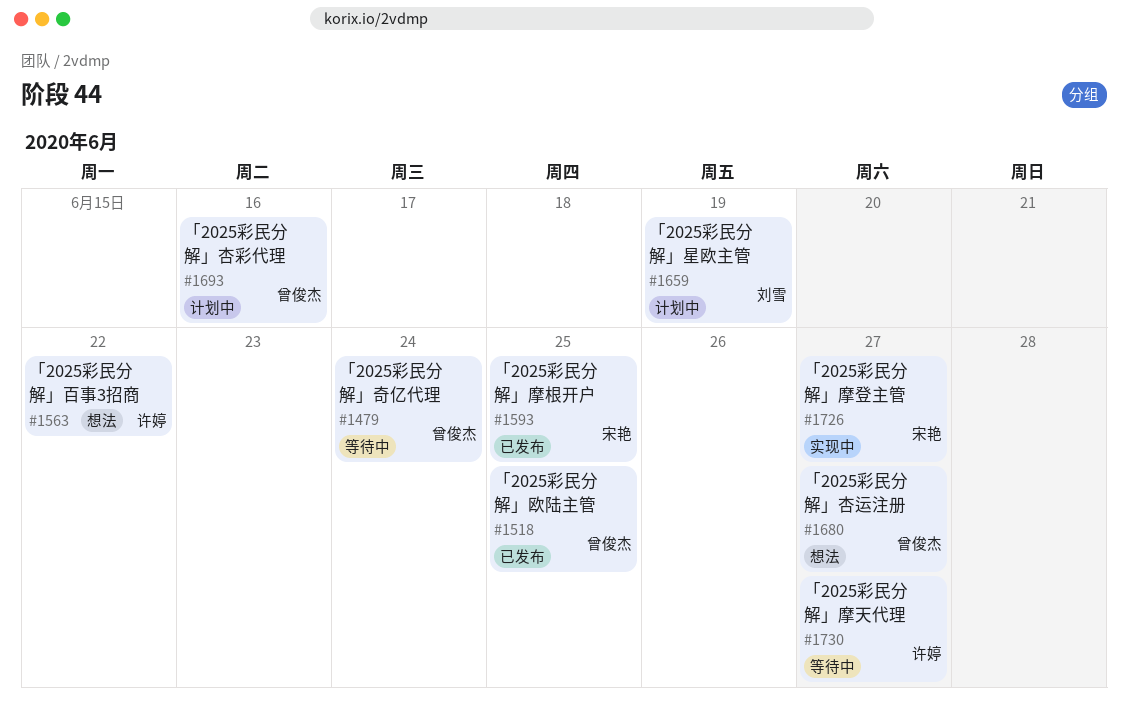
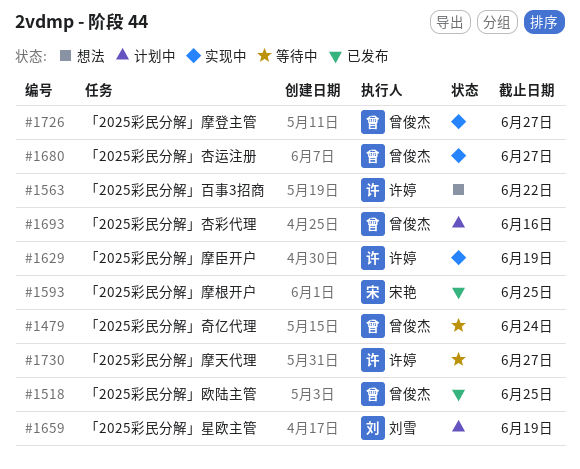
#1629: none -> present
#1680, status: 想法 -> 实现中
#1726, owner: 宋艳 -> 曾俊杰

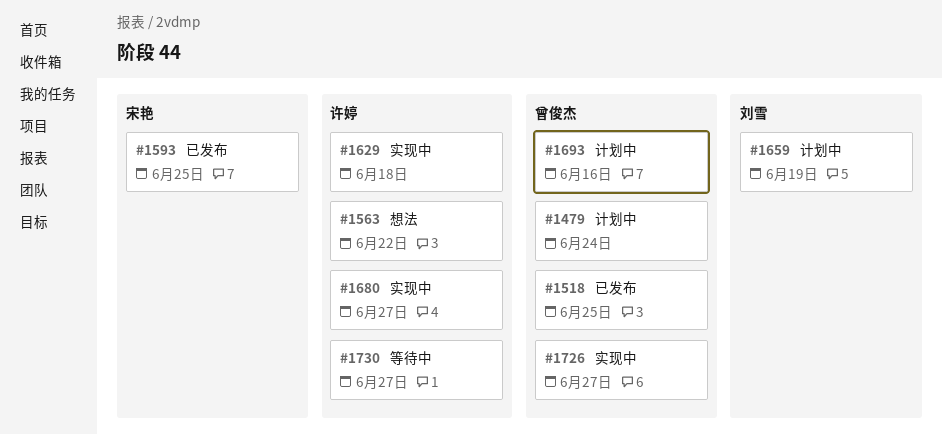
#1479, status: 等待中 -> 计划中
#1629, due: Jun 19 -> Jun 18
#1680, owner: 曾俊杰 -> 许婷

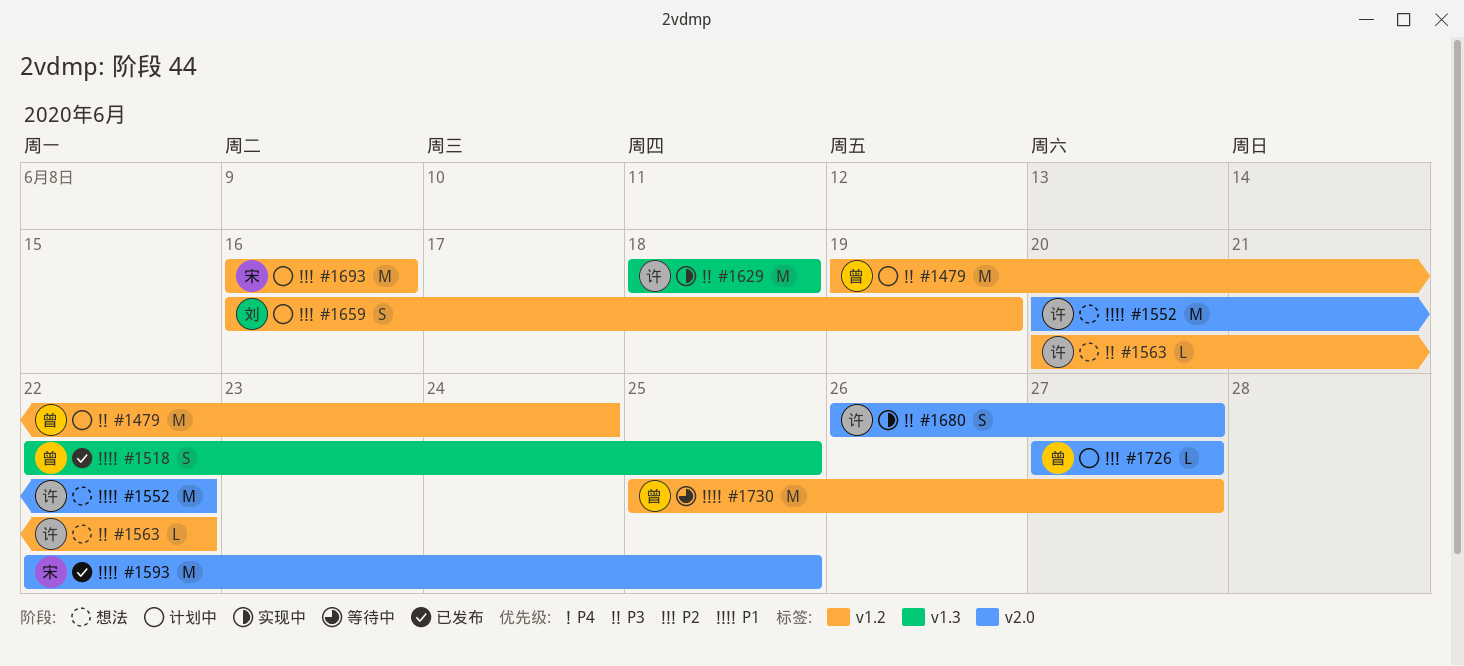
#1552: none -> present
#1693, owner: 曾俊杰 -> 宋艳
#1726, status: 实现中 -> 计划中
#1730, owner: 许婷 -> 曾俊杰

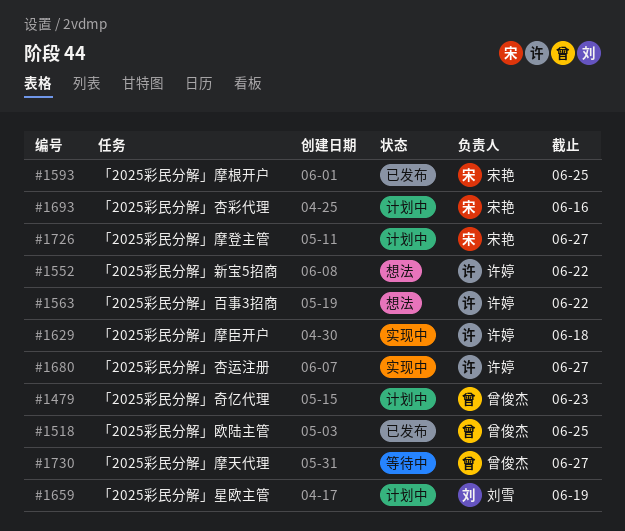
#1479, due: Jun 24 -> Jun 23
#1726, owner: 曾俊杰 -> 宋艳

